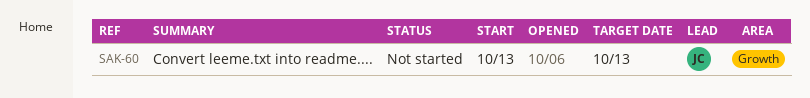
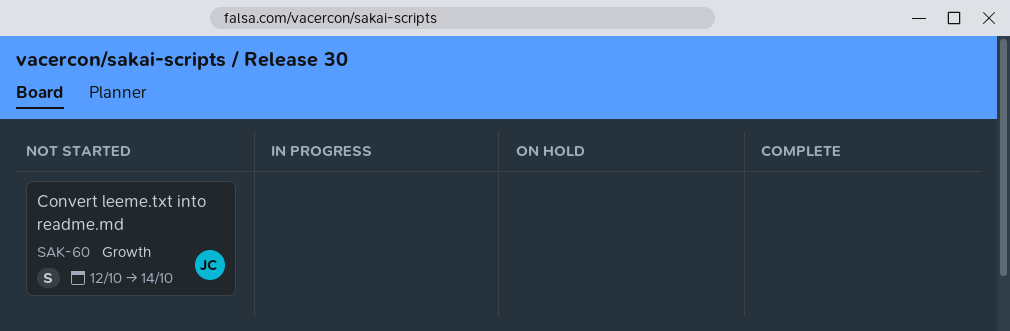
SAK-60, start: Oct 13 -> Oct 12
SAK-60, due: Oct 13 -> Oct 14

